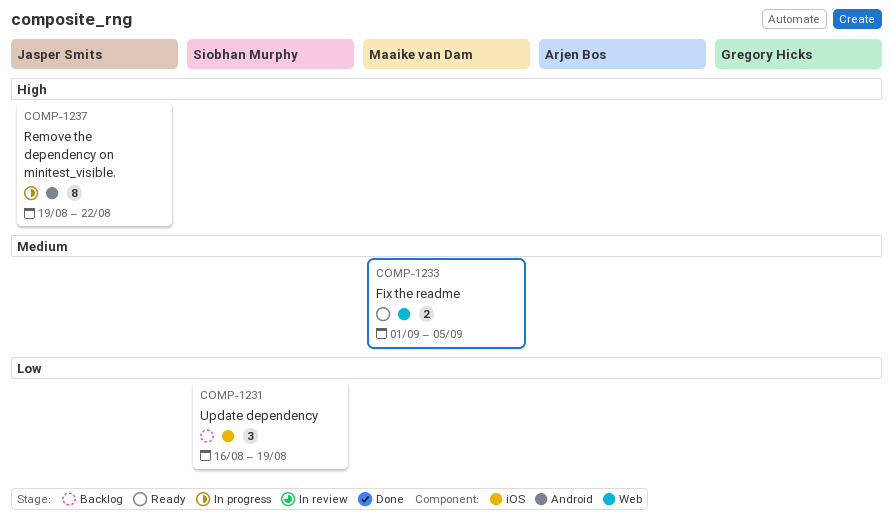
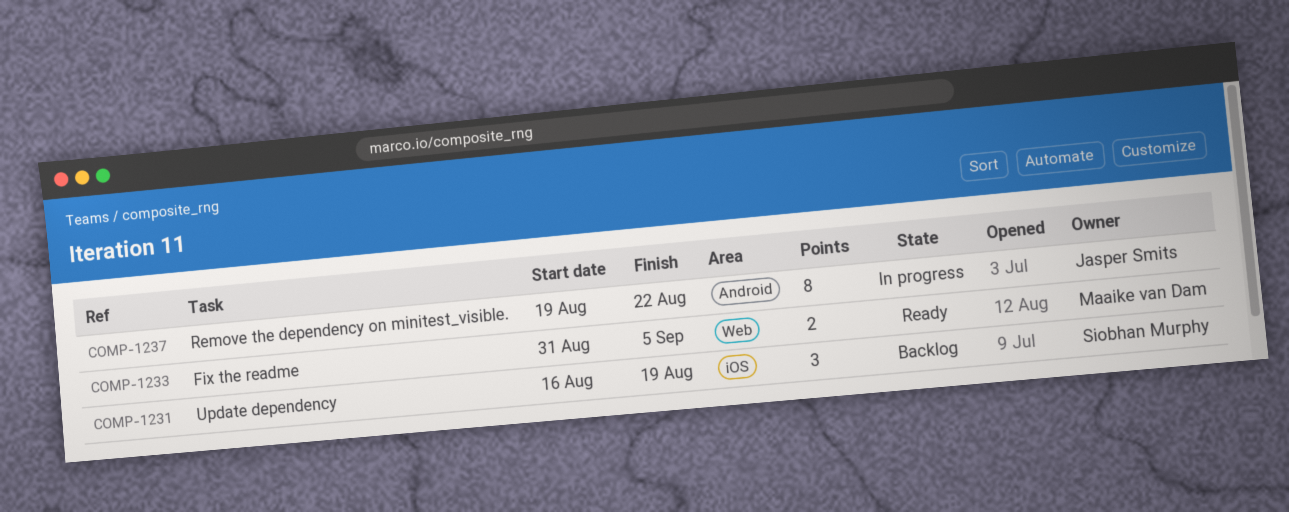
COMP-1233, start: Sep 1 -> Aug 31

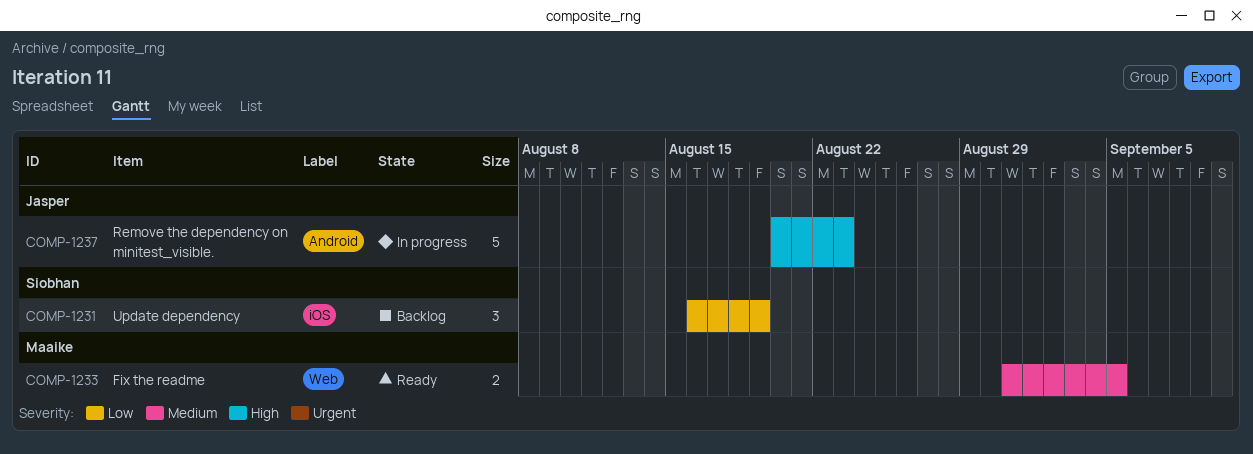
COMP-1237, estimate: 8 -> 5
COMP-1237, start: Aug 19 -> Aug 20
COMP-1237, due: Aug 22 -> Aug 23

